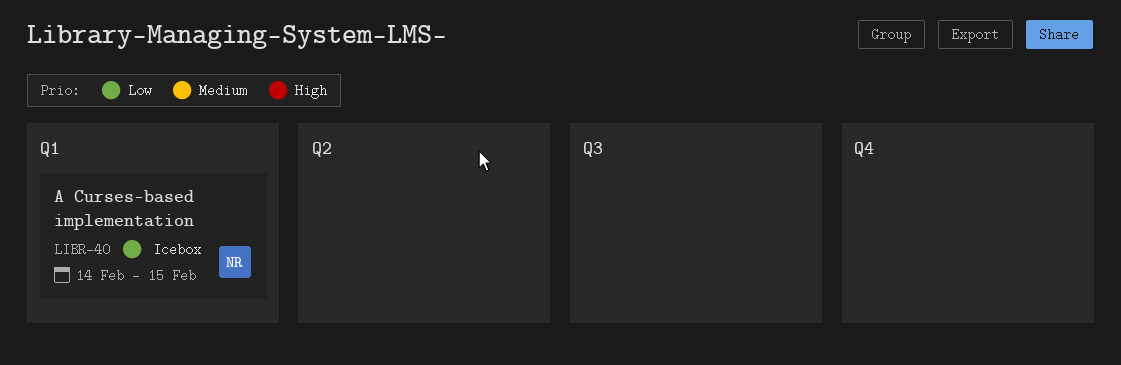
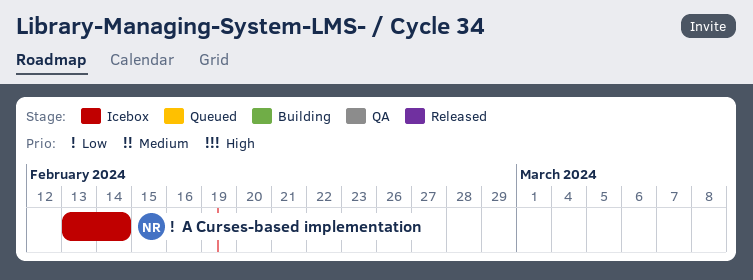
A Curses-based implementation, start: Feb 14 -> Feb 13
A Curses-based implementation, due: Feb 15 -> Feb 14

